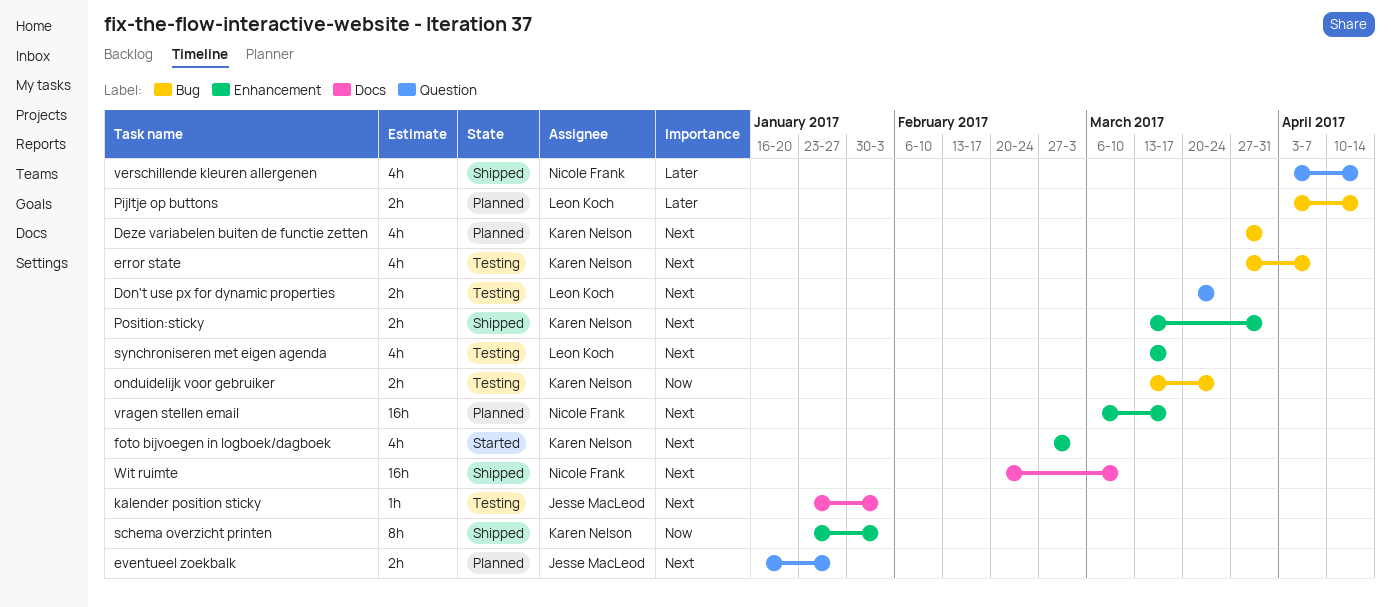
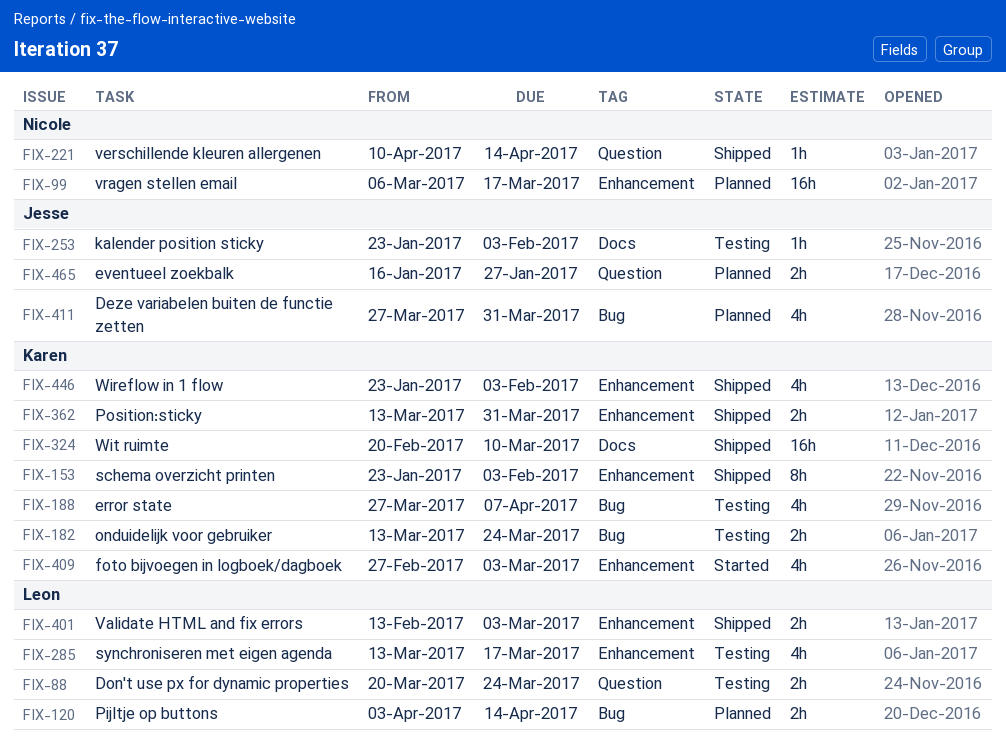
Deze variabelen buiten de functie zetten, owner: Karen Nelson -> Jesse MacLeod
Validate HTML and fix errors: none -> present
verschillende kleuren allergenen, estimate: 4h -> 1h
verschillende kleuren allergenen, start: Apr 3 -> Apr 10
Wireflow in 1 flow: none -> present
Wit ruimte, owner: Nicole Frank -> Karen Nelson

